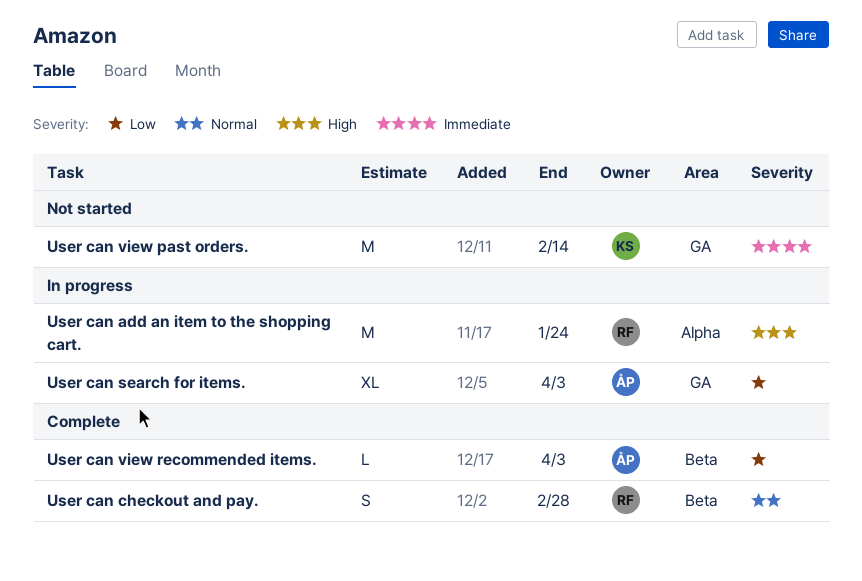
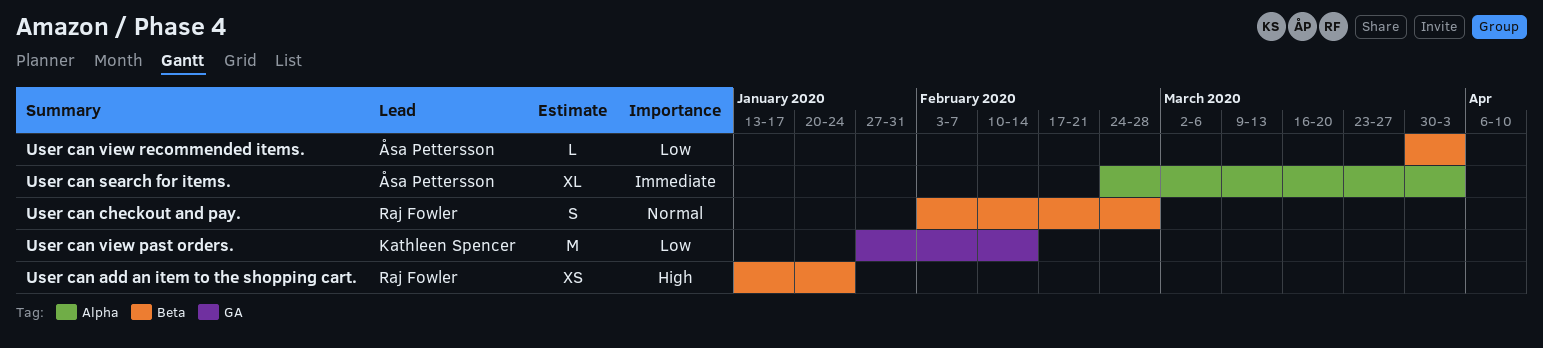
User can add an item to the shopping cart., label: Alpha -> Beta
User can add an item to the shopping cart., estimate: M -> XS
User can search for items., priority: Low -> Immediate
User can search for items., label: GA -> Alpha
User can view past orders., priority: Immediate -> Low

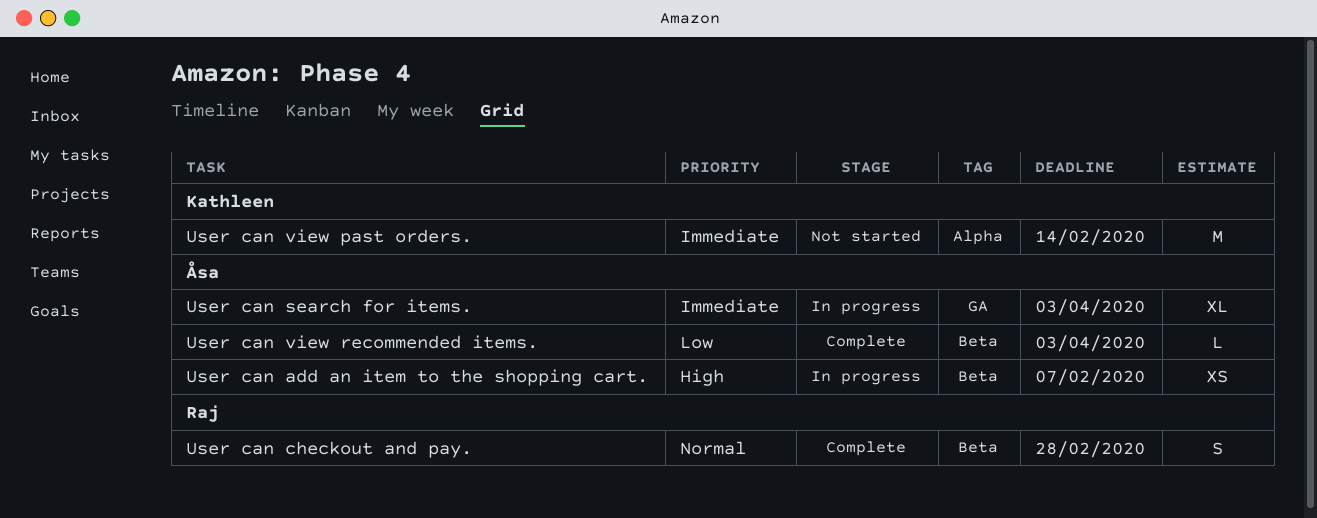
User can add an item to the shopping cart., owner: Raj Fowler -> Åsa Pettersson
User can add an item to the shopping cart., due: Jan 24 -> Feb 7
User can search for items., label: Alpha -> GA
User can view past orders., priority: Low -> Immediate
User can view past orders., label: GA -> Alpha

